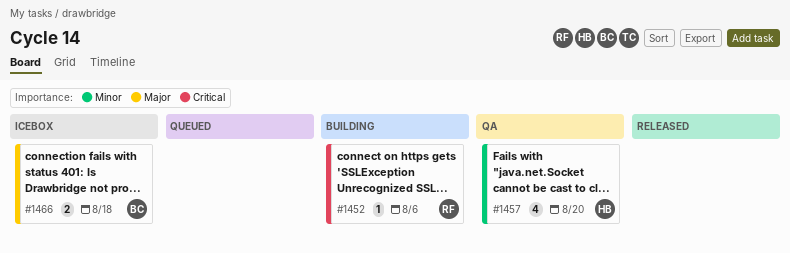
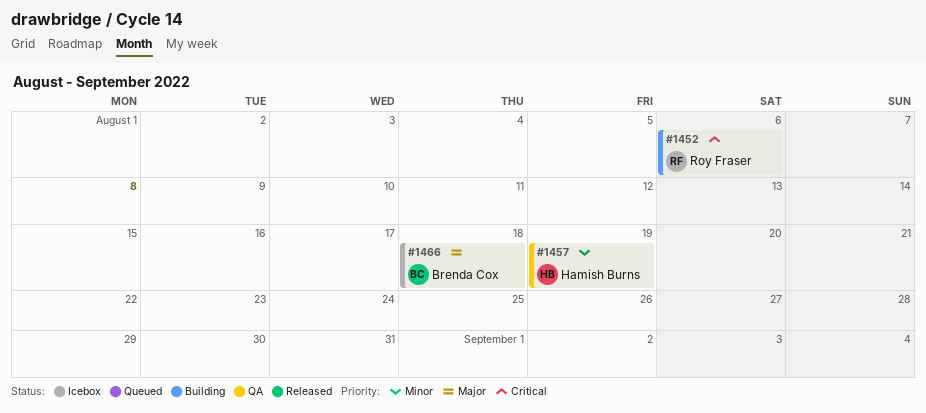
#1457, due: Aug 20 -> Aug 19

